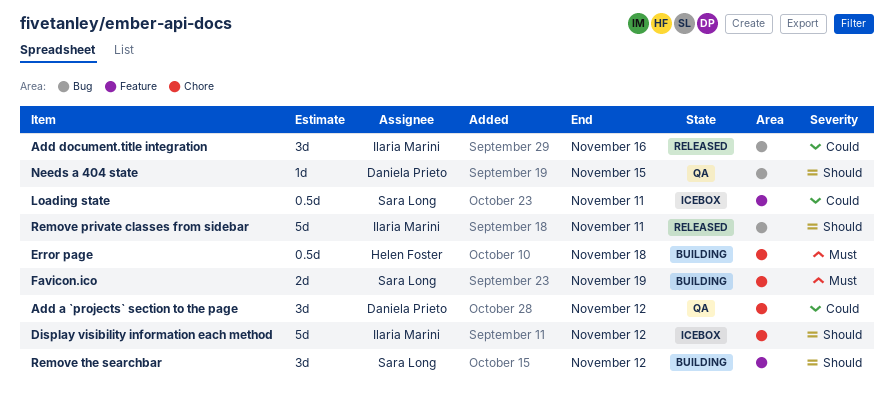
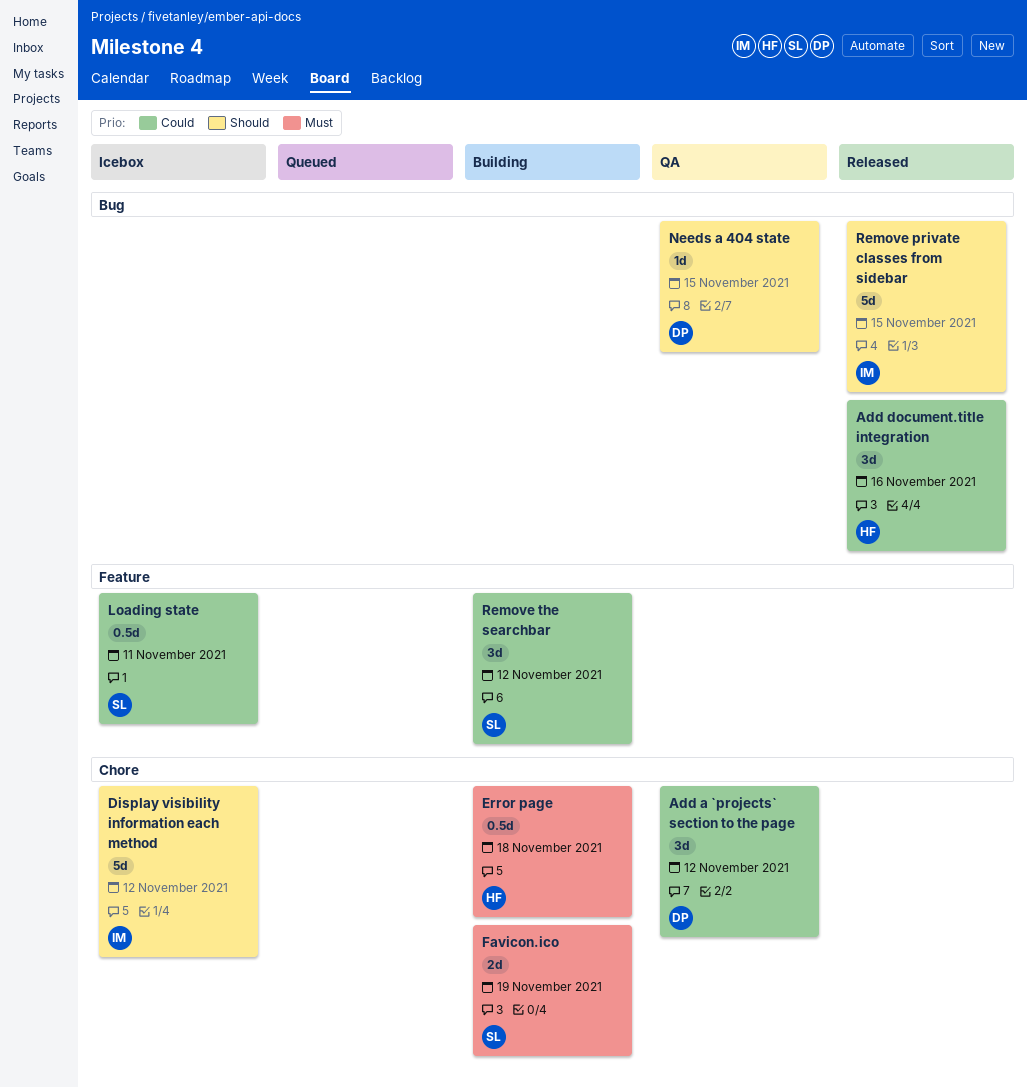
Add document.title integration, owner: Ilaria Marini -> Helen Foster
Remove private classes from sidebar, due: Nov 11 -> Nov 15
Remove the searchbar, priority: Should -> Could

